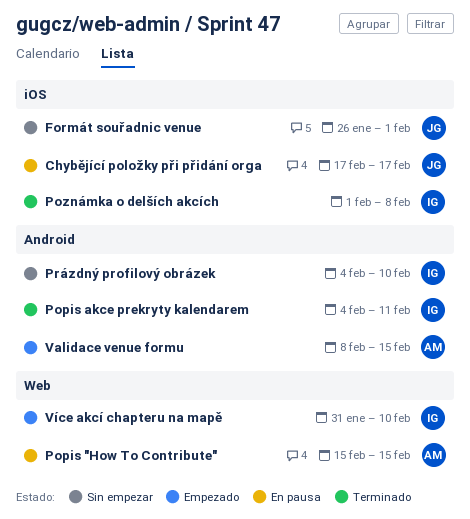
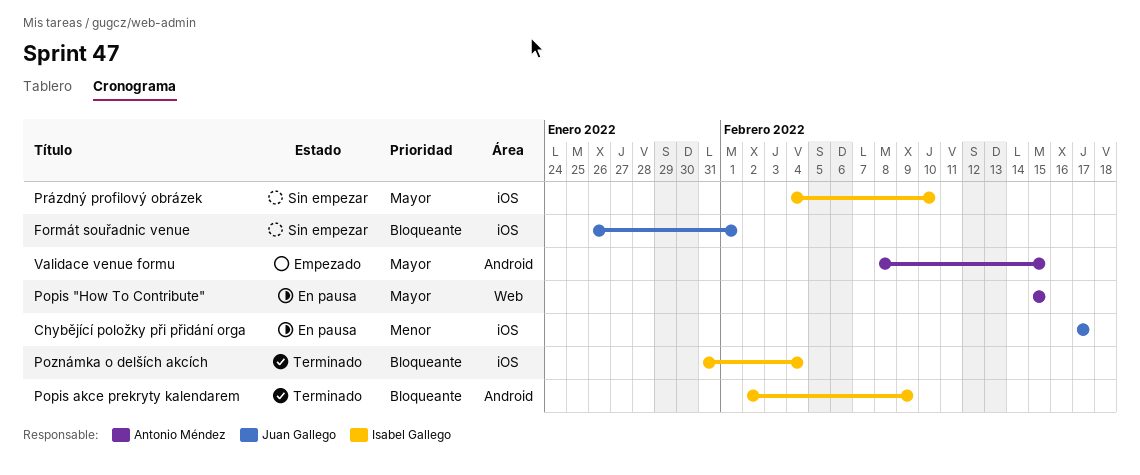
Popis akce prekryty kalendarem, start: Feb 4 -> Feb 2
Popis akce prekryty kalendarem, due: Feb 11 -> Feb 9
Poznámka o delších akcích, start: Feb 1 -> Jan 31
Poznámka o delších akcích, due: Feb 8 -> Feb 4
Prázdný profilový obrázek, label: Android -> iOS
Více akcí chapteru na mapě: present -> none

